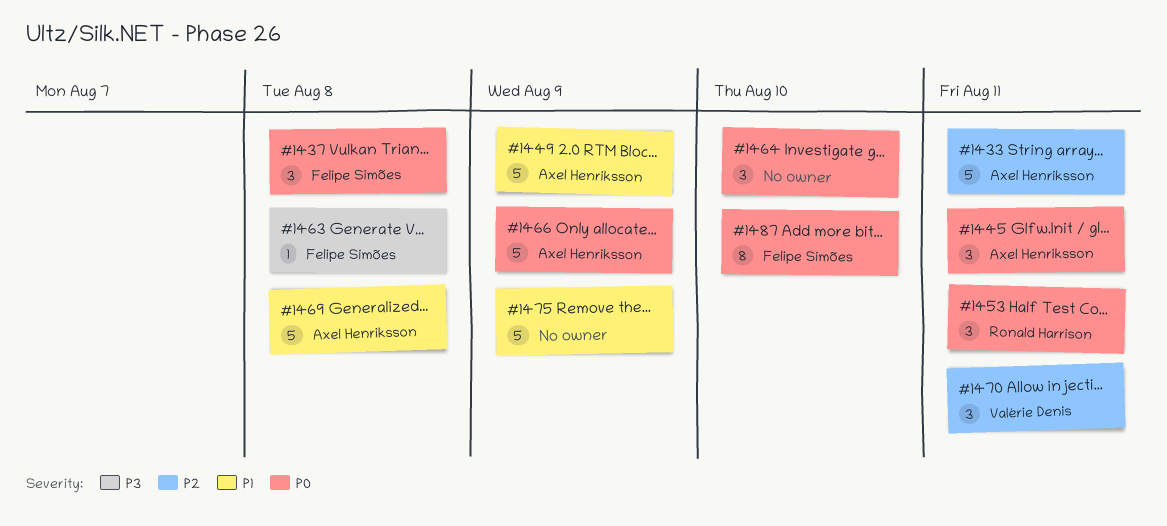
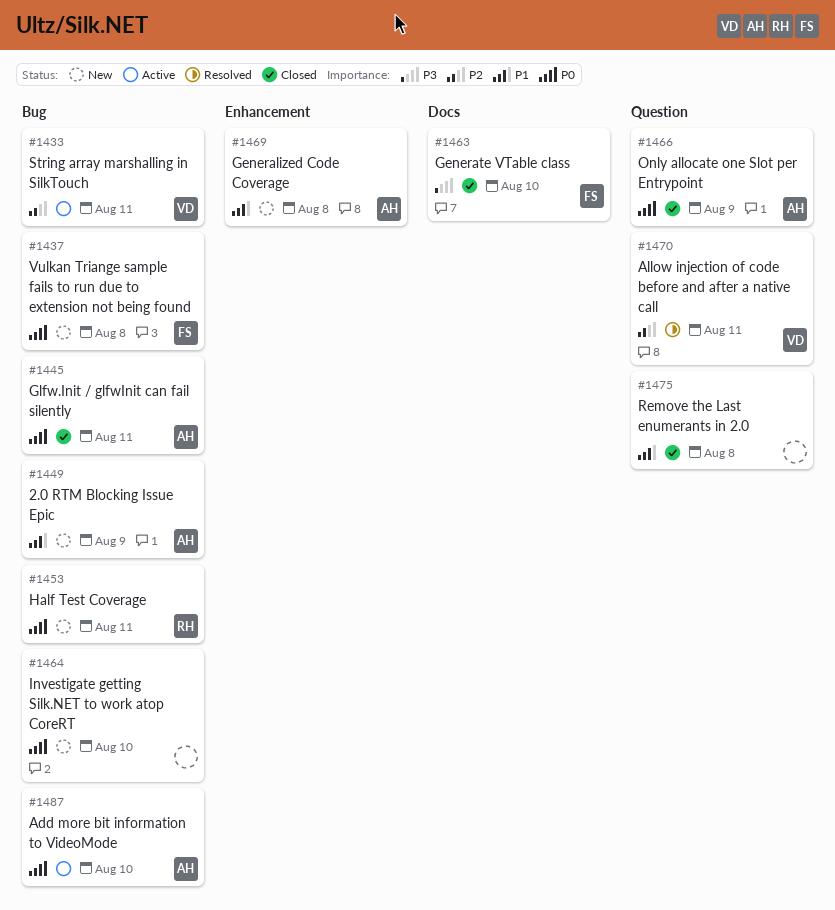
#1433, owner: Axel Henriksson -> Valérie Denis
#1463, due: Aug 8 -> Aug 10
#1475, due: Aug 9 -> Aug 8
#1487, owner: Felipe Simões -> Axel Henriksson

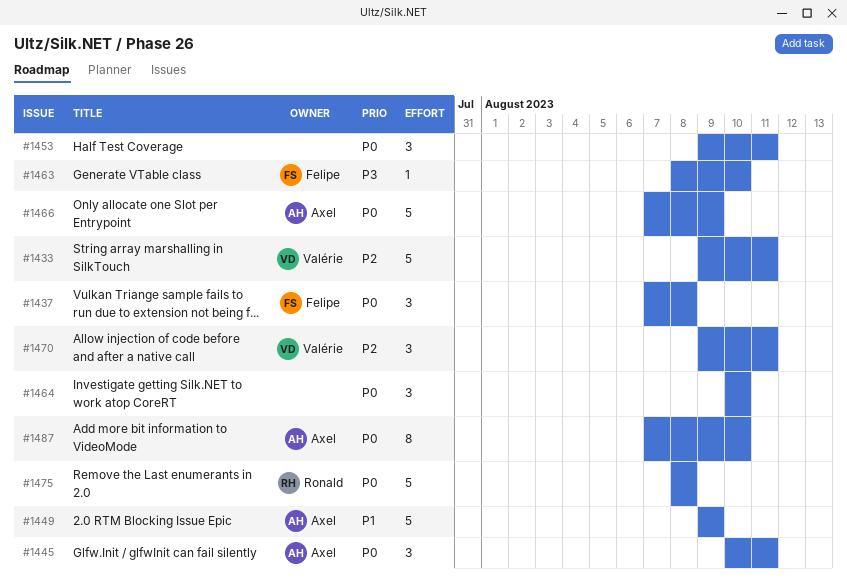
#1453, owner: Ronald -> none
#1469: present -> none
#1475, owner: none -> Ronald
#1475, priority: P1 -> P0

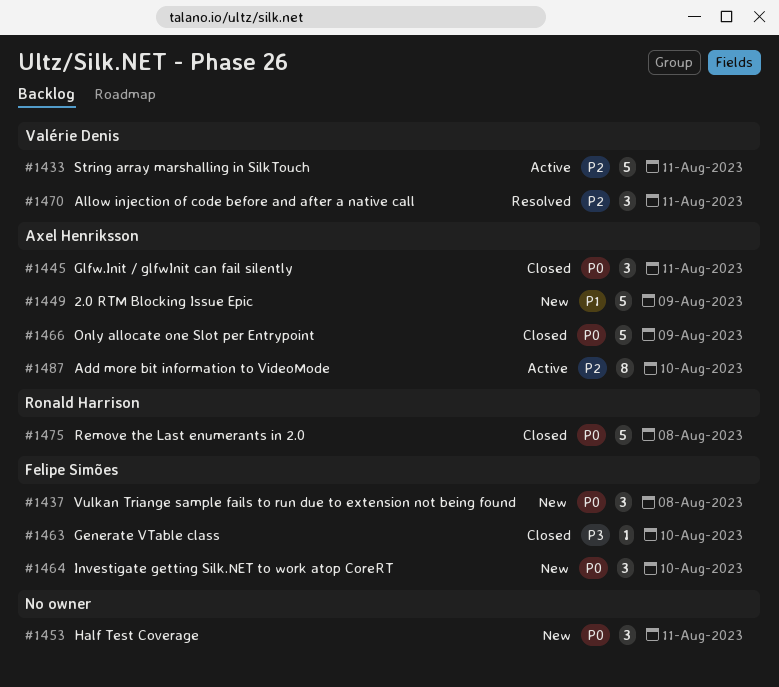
#1464, owner: none -> Felipe Simões
#1487, priority: P0 -> P2

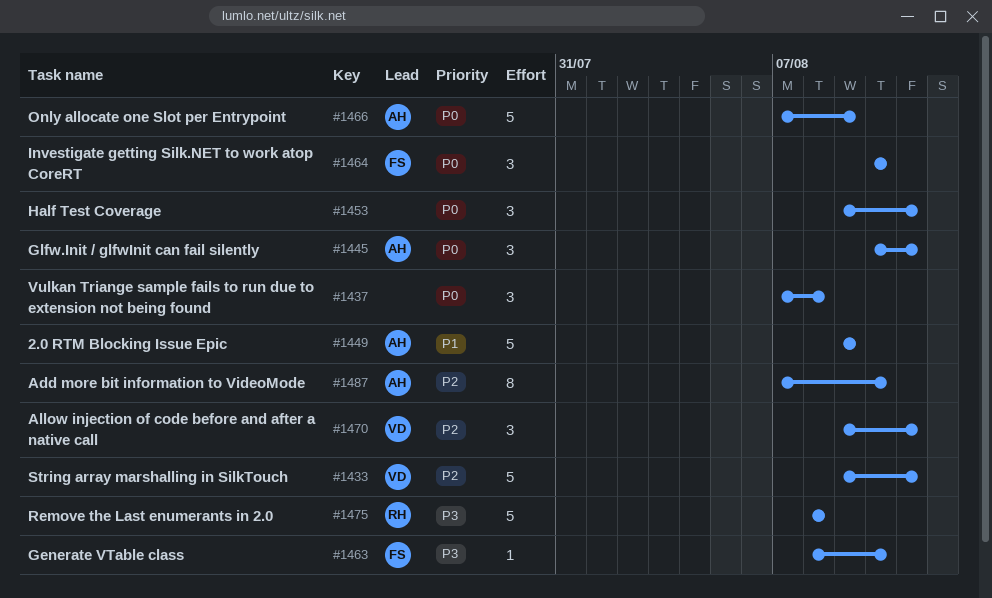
#1437, owner: Felipe Simões -> none
#1475, priority: P0 -> P3

